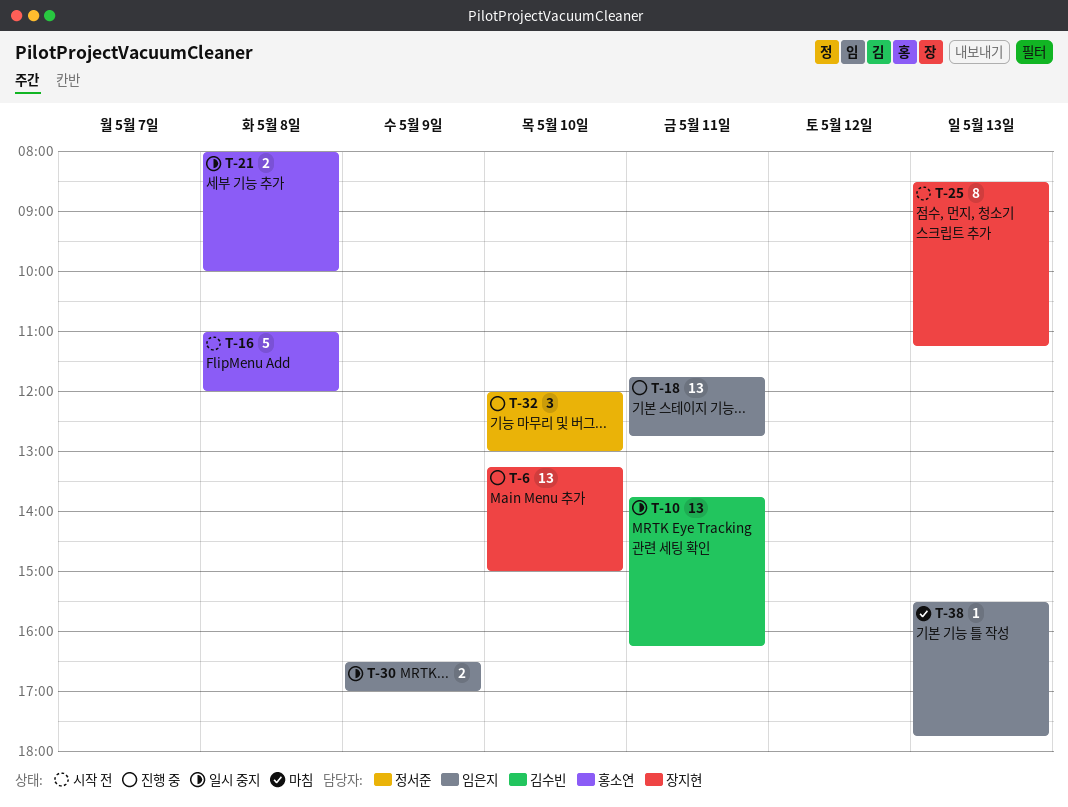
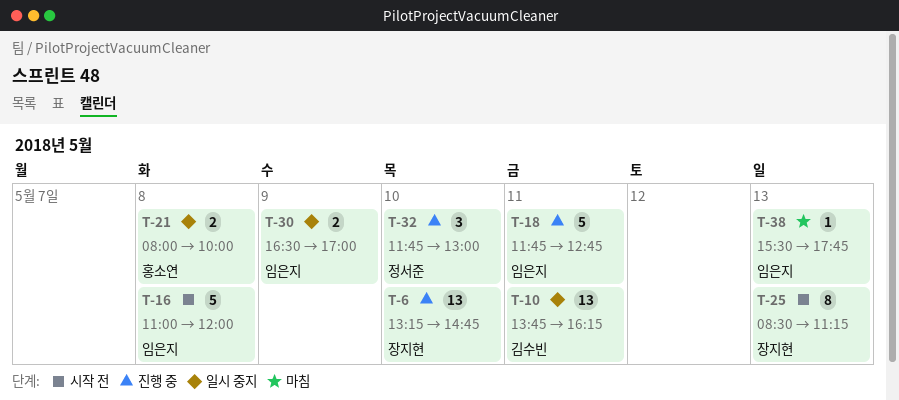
T-6, ends: 15:00 -> 14:45
T-16, owner: 홍소연 -> 임은지
T-18, estimate: 13 -> 5
T-32, begins: 12:00 -> 11:45

